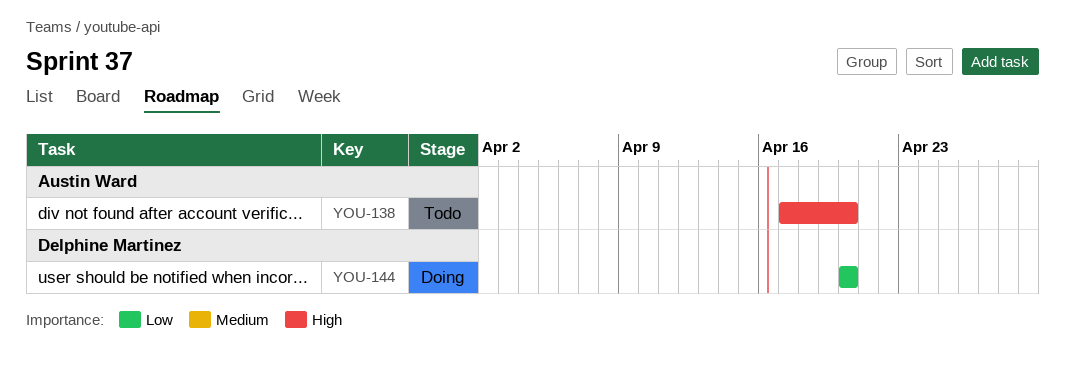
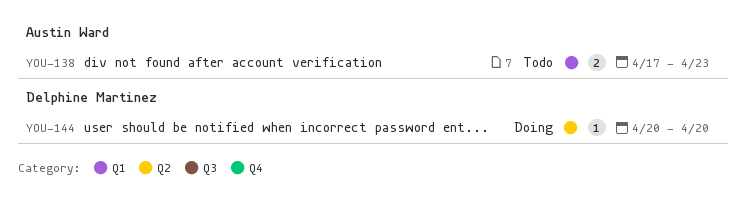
YOU-138, due: Apr 20 -> Apr 23

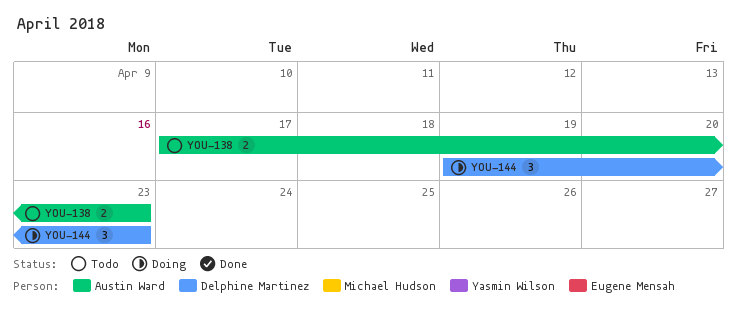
YOU-144, estimate: 1 -> 3
YOU-144, start: Apr 20 -> Apr 19
YOU-144, due: Apr 20 -> Apr 23

